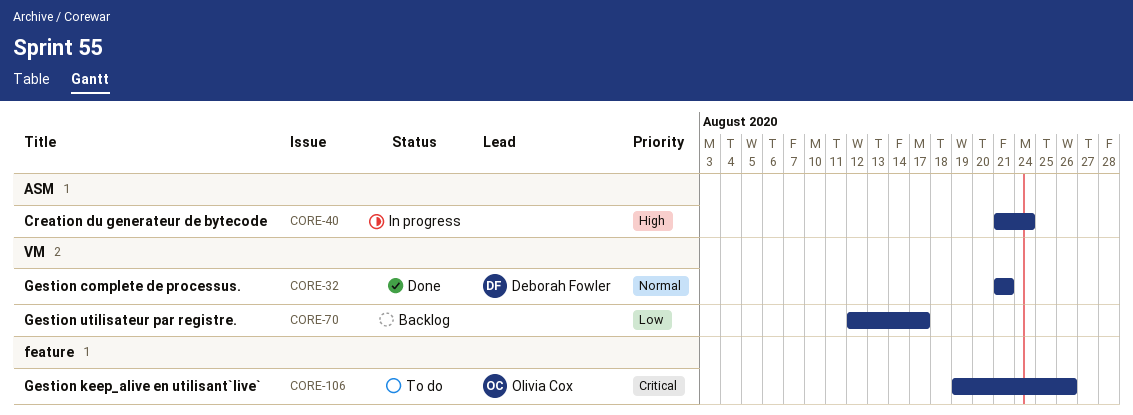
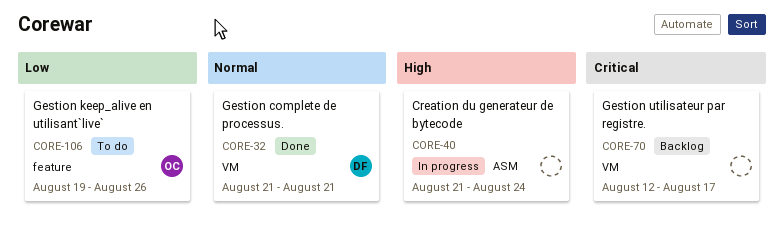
CORE-70, priority: Low -> Critical
CORE-106, priority: Critical -> Low

